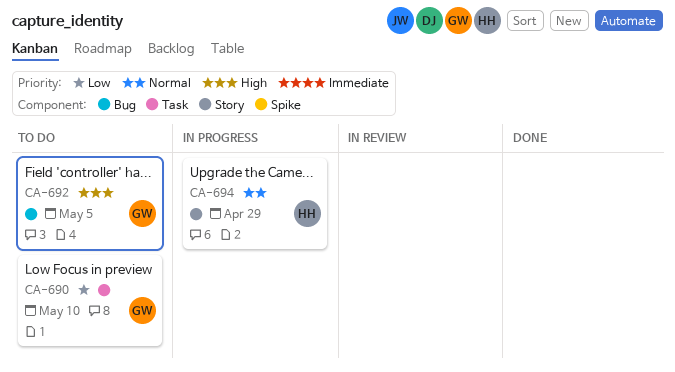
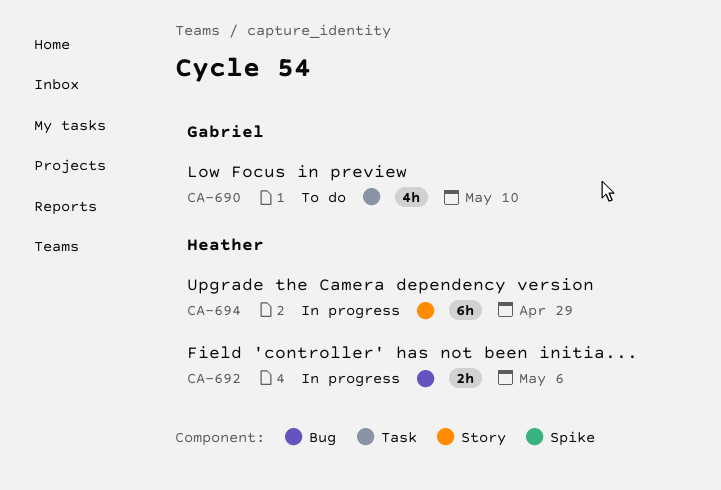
CA-692, status: To do -> In progress
CA-692, owner: Gabriel -> Heather
CA-692, due: May 5 -> May 6

